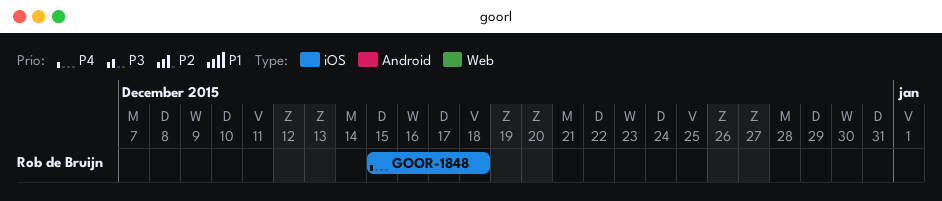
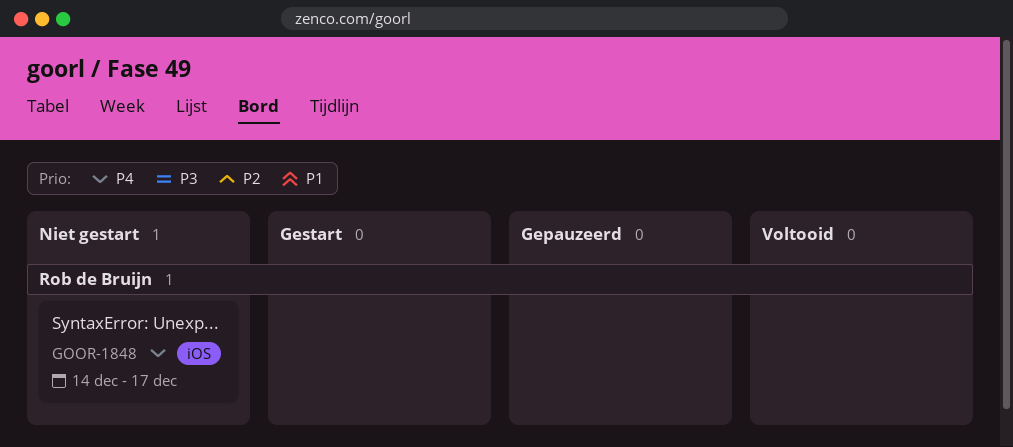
GOOR-1848, start: Dec 15 -> Dec 14
GOOR-1848, due: Dec 18 -> Dec 17

